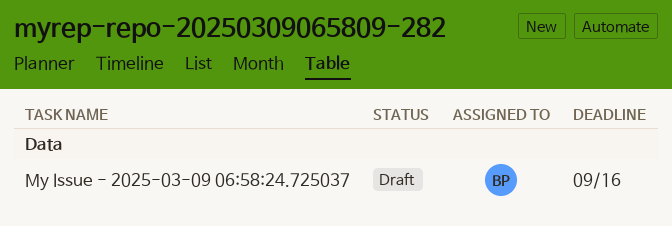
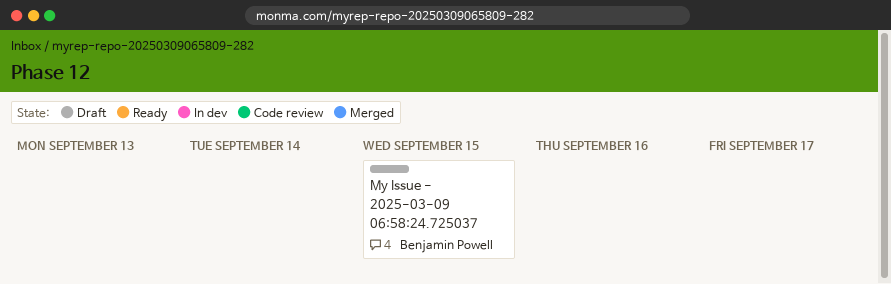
My Issue - 2025-03-09 06:58:24.725037, due: Sep 16 -> Sep 15

